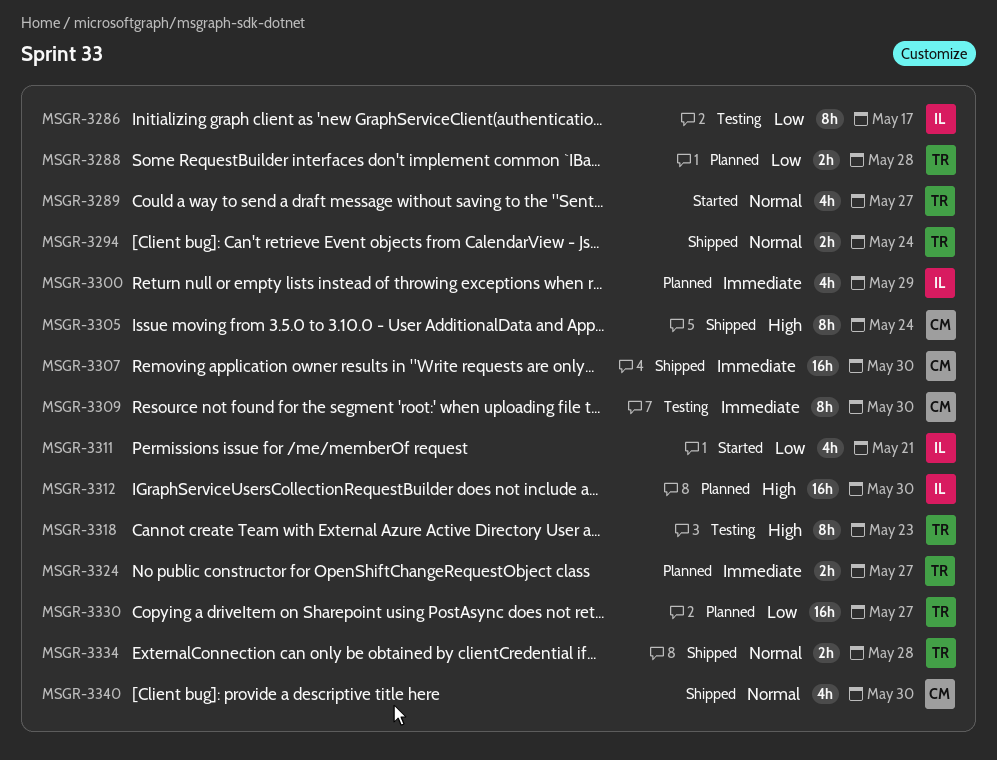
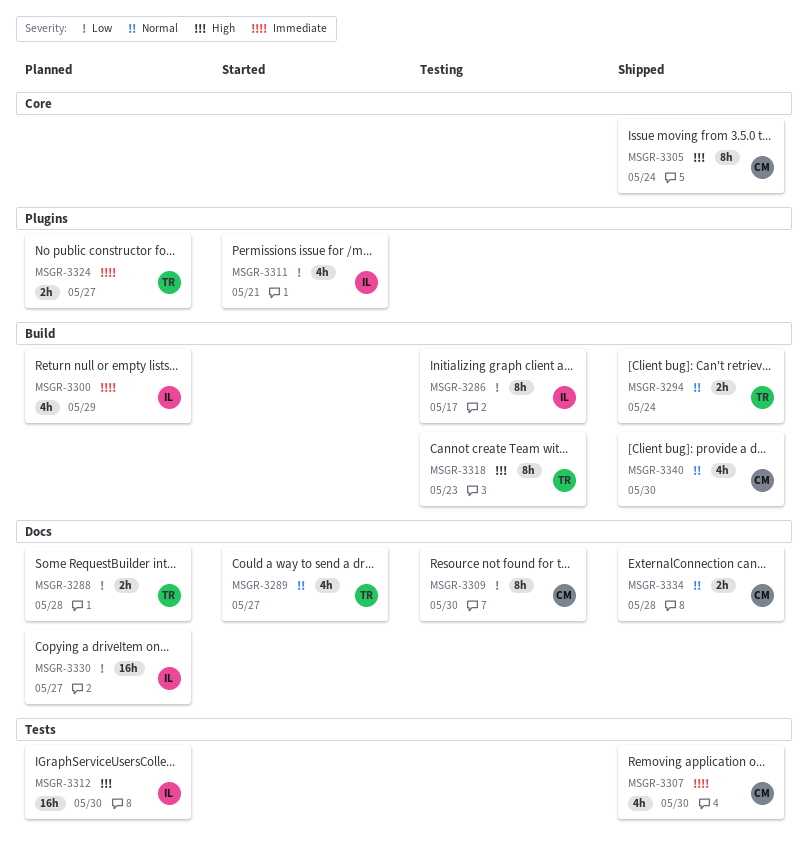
MSGR-3307, estimate: 16h -> 4h
MSGR-3309, priority: Immediate -> Low
MSGR-3330, owner: TR -> IL
MSGR-3334, owner: TR -> CM

